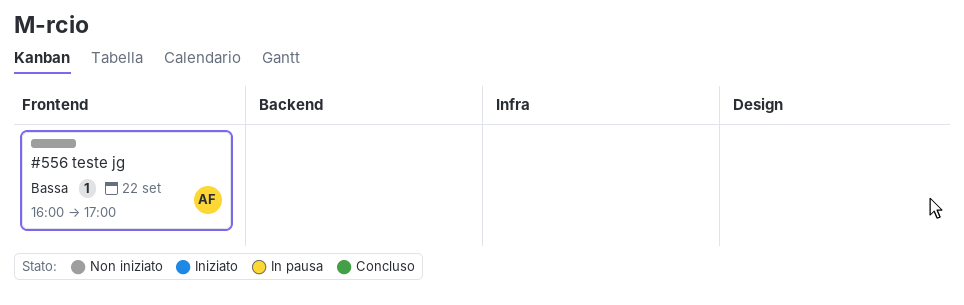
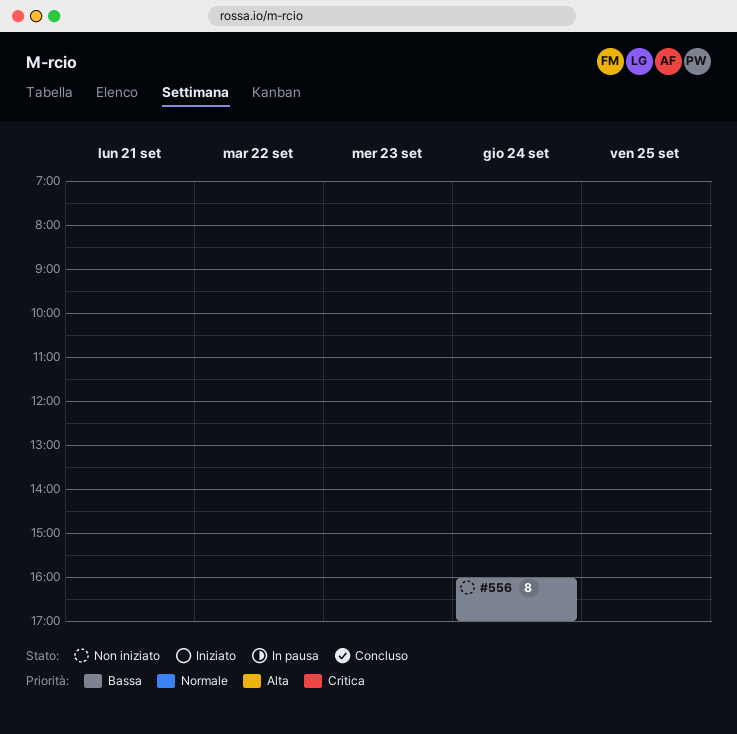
#556, estimate: 1 -> 8
#556, day: Sep 22 -> Sep 24

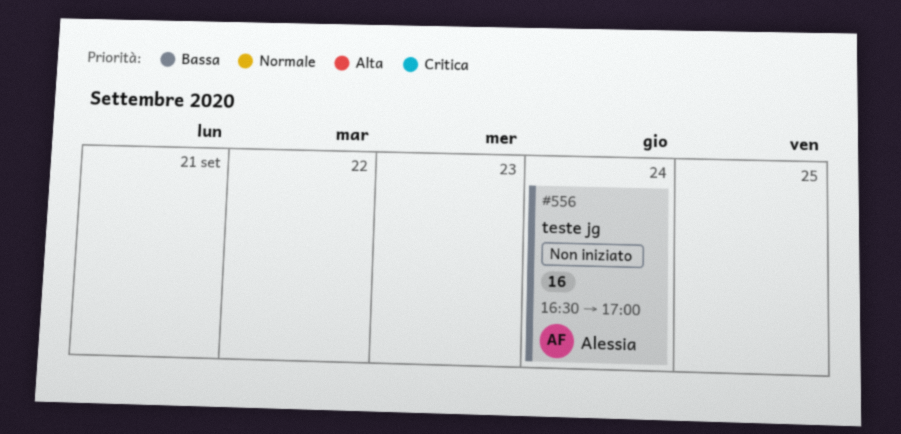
#556, estimate: 8 -> 16
#556, begins: 16:00 -> 16:30

